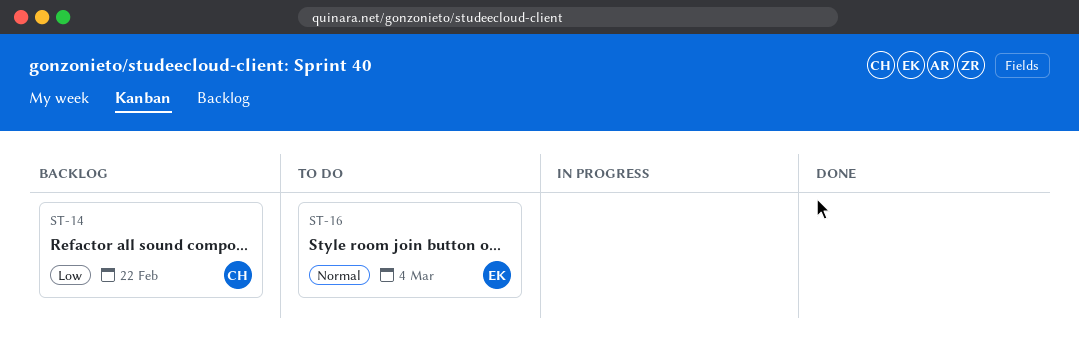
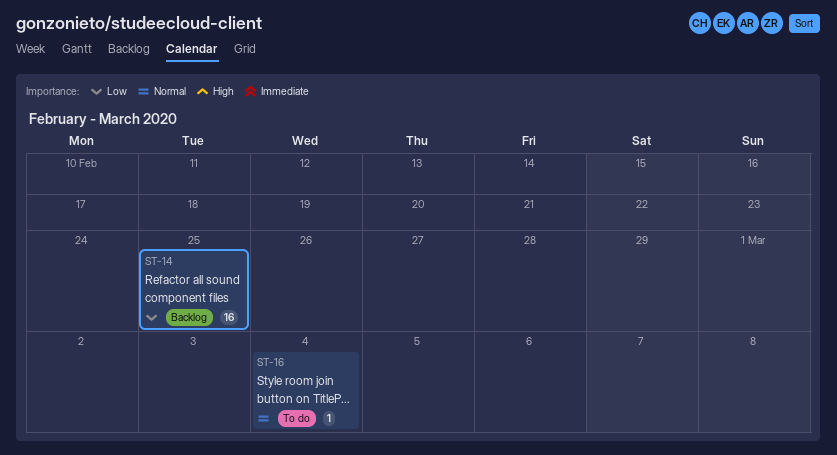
ST-14, due: Feb 22 -> Feb 25

